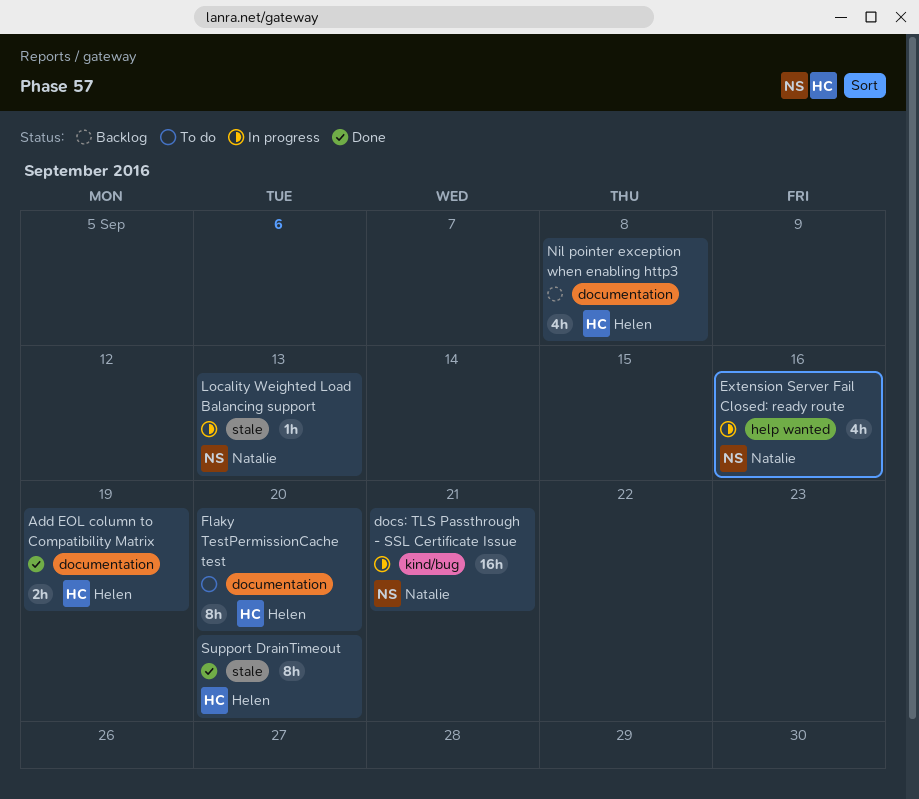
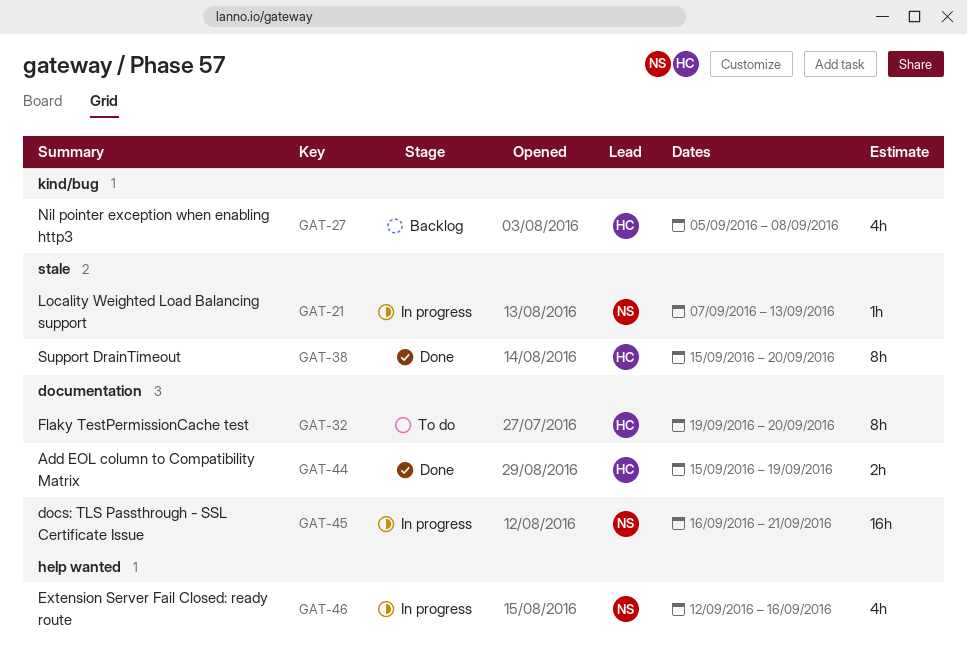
docs: TLS Passthrough - SSL Certificate Issue, label: kind/bug -> documentation
Nil pointer exception when enabling http3, label: documentation -> kind/bug

